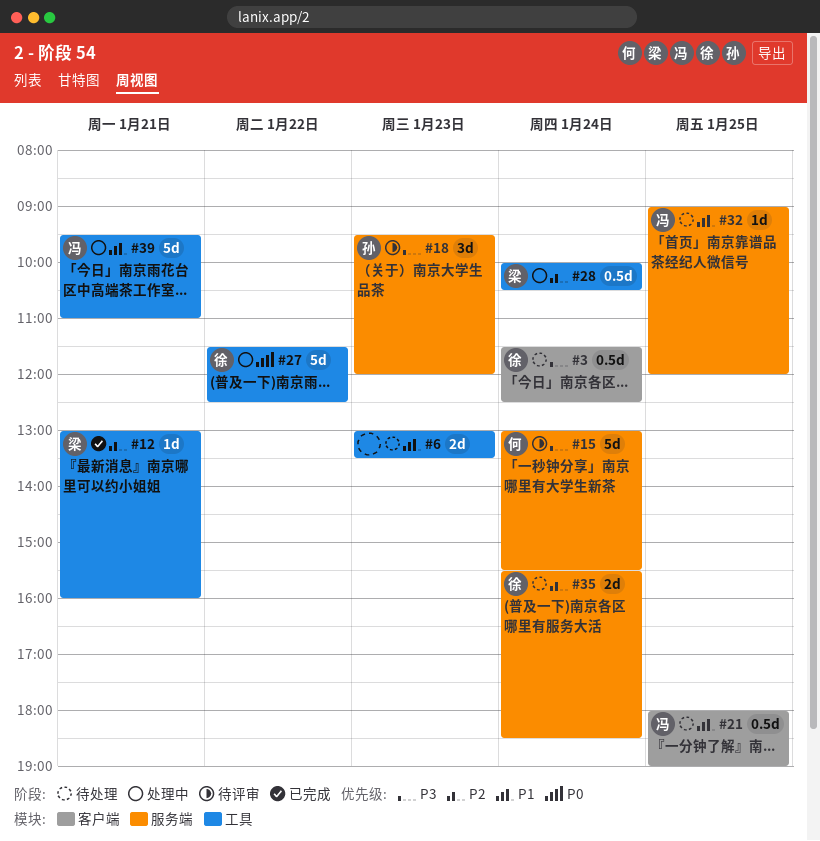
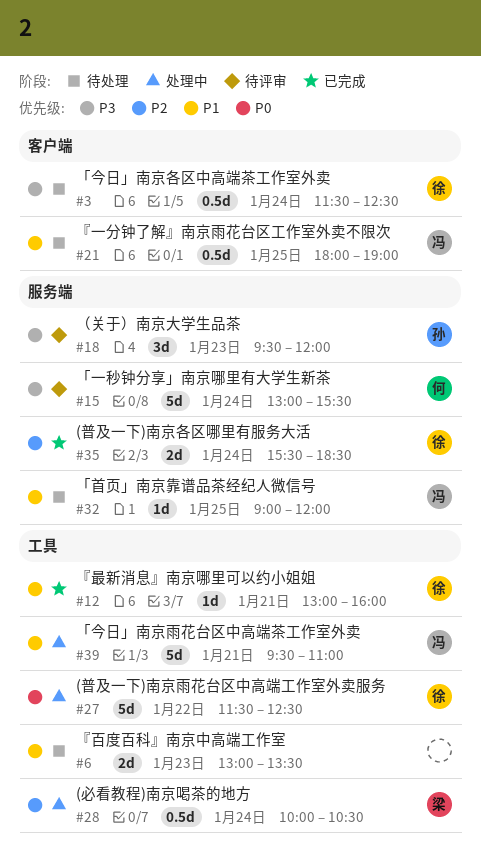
#12, owner: 梁 -> 徐
#12, priority: P2 -> P1
#35, status: 待处理 -> 已完成

